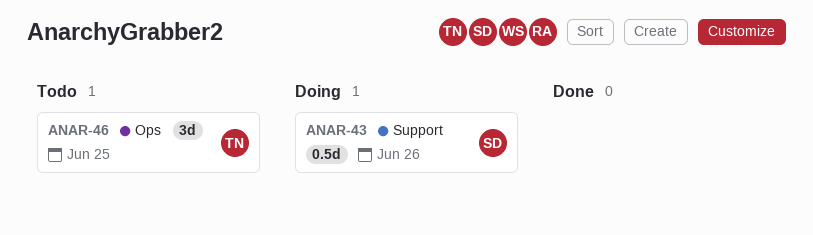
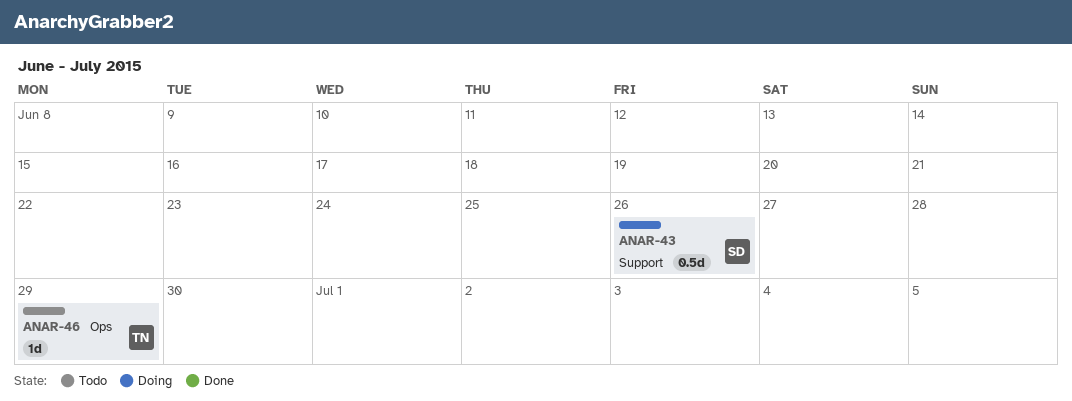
ANAR-46, estimate: 3d -> 1d
ANAR-46, due: Jun 25 -> Jun 29

